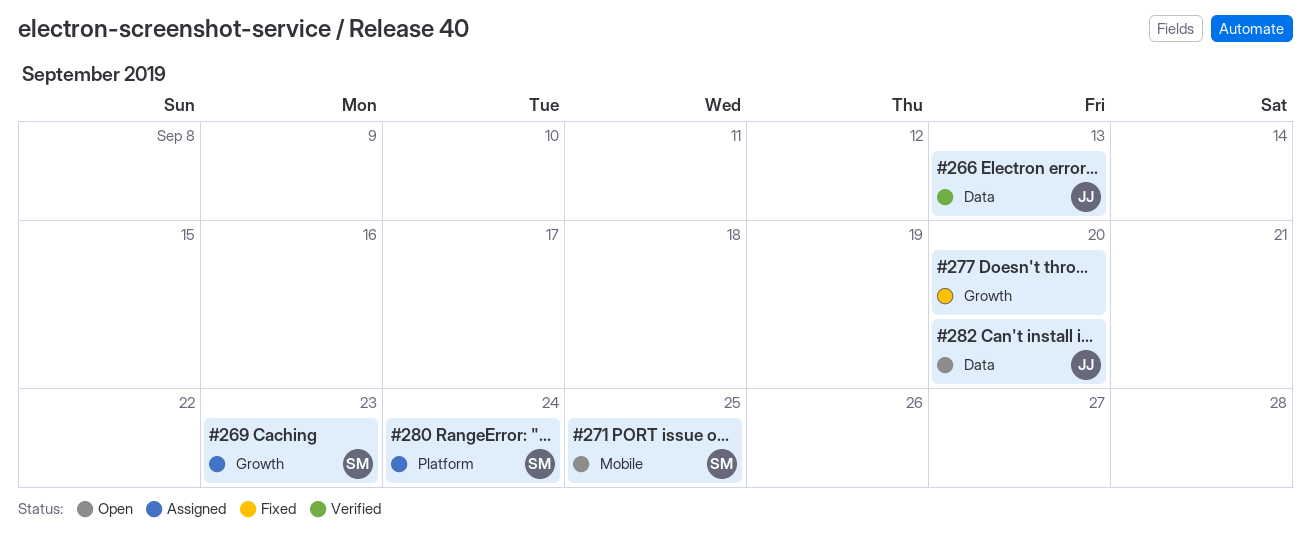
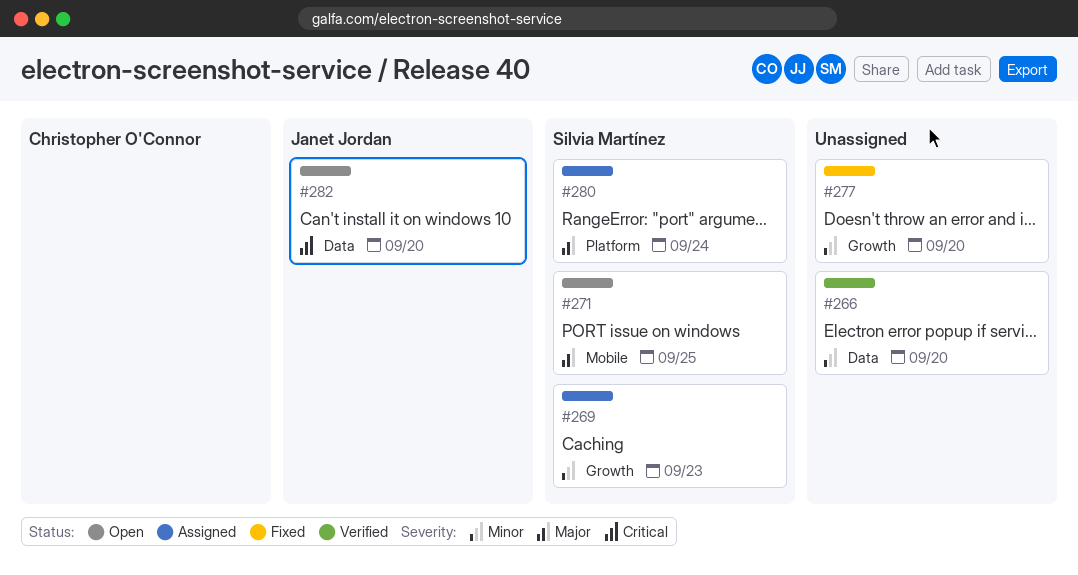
#266, owner: Janet Jordan -> none
#266, due: Sep 13 -> Sep 20

